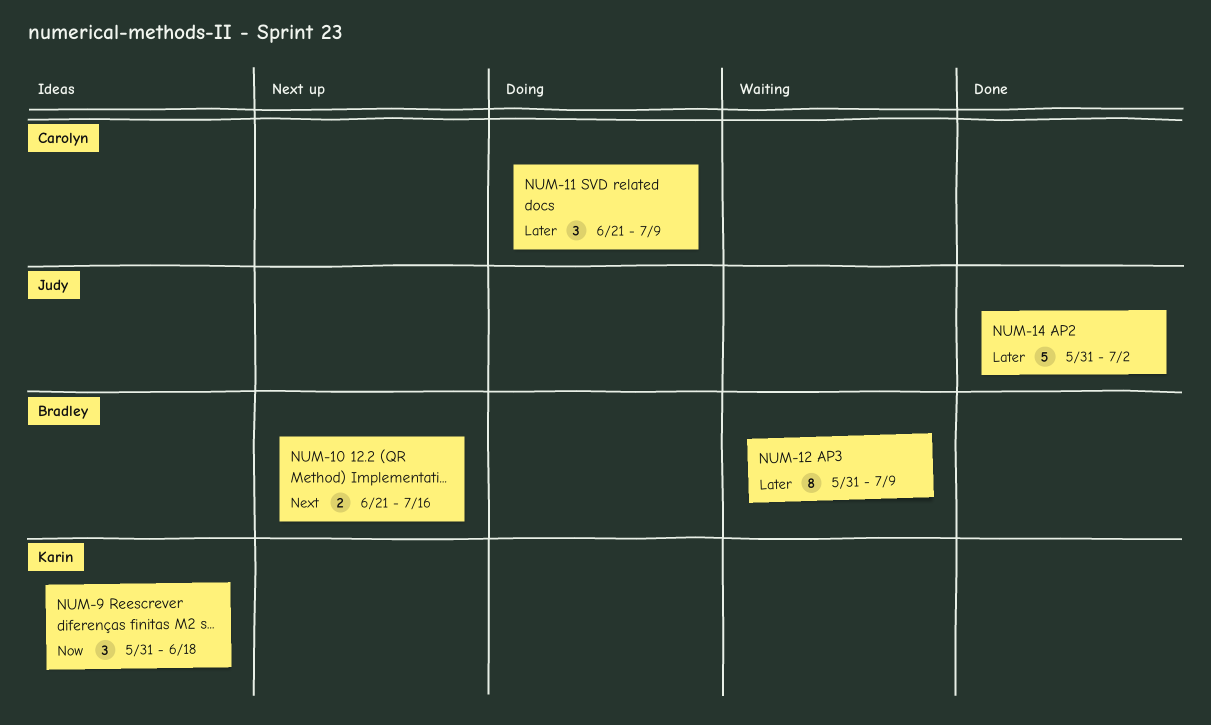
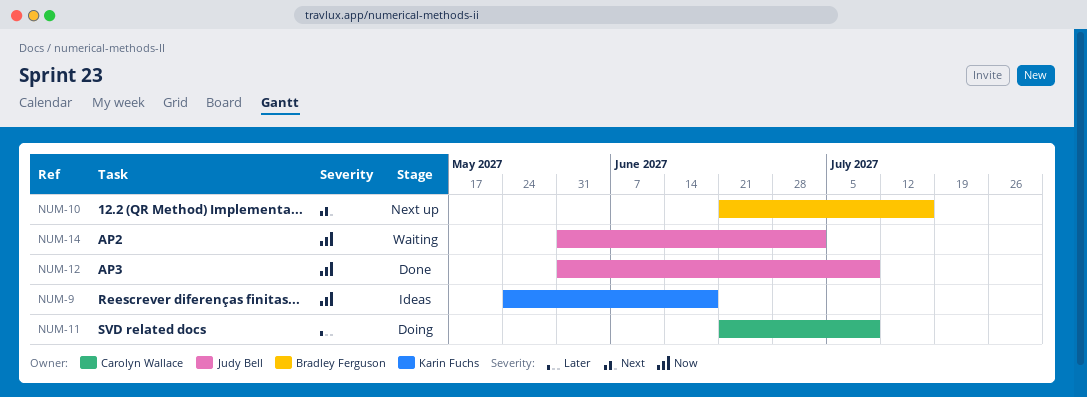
NUM-9, start: May 31 -> May 24
NUM-12, status: Waiting -> Done
NUM-12, owner: Bradley Ferguson -> Judy Bell
NUM-12, priority: Later -> Now
NUM-14, status: Done -> Waiting
NUM-14, priority: Later -> Now

